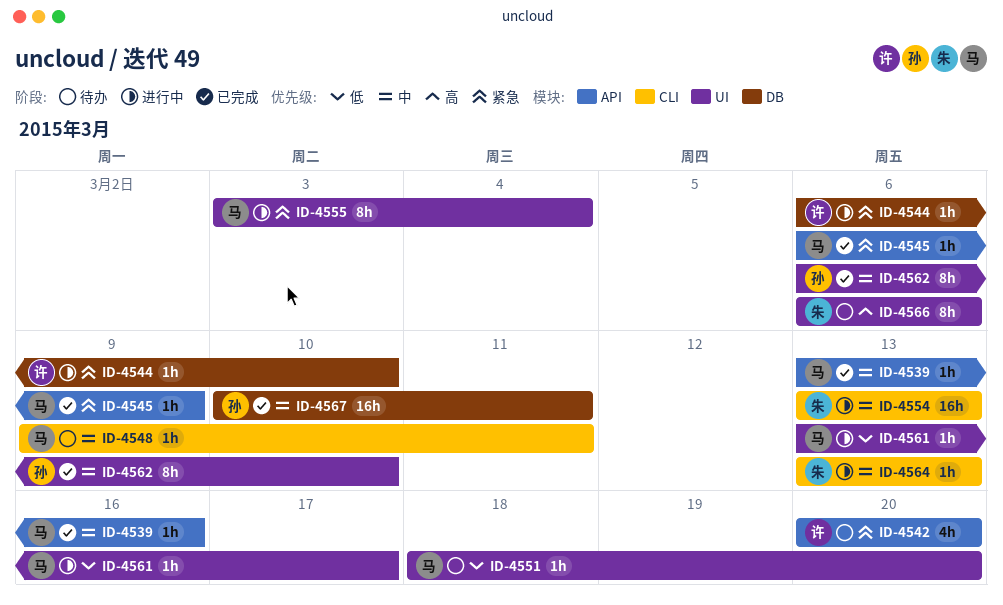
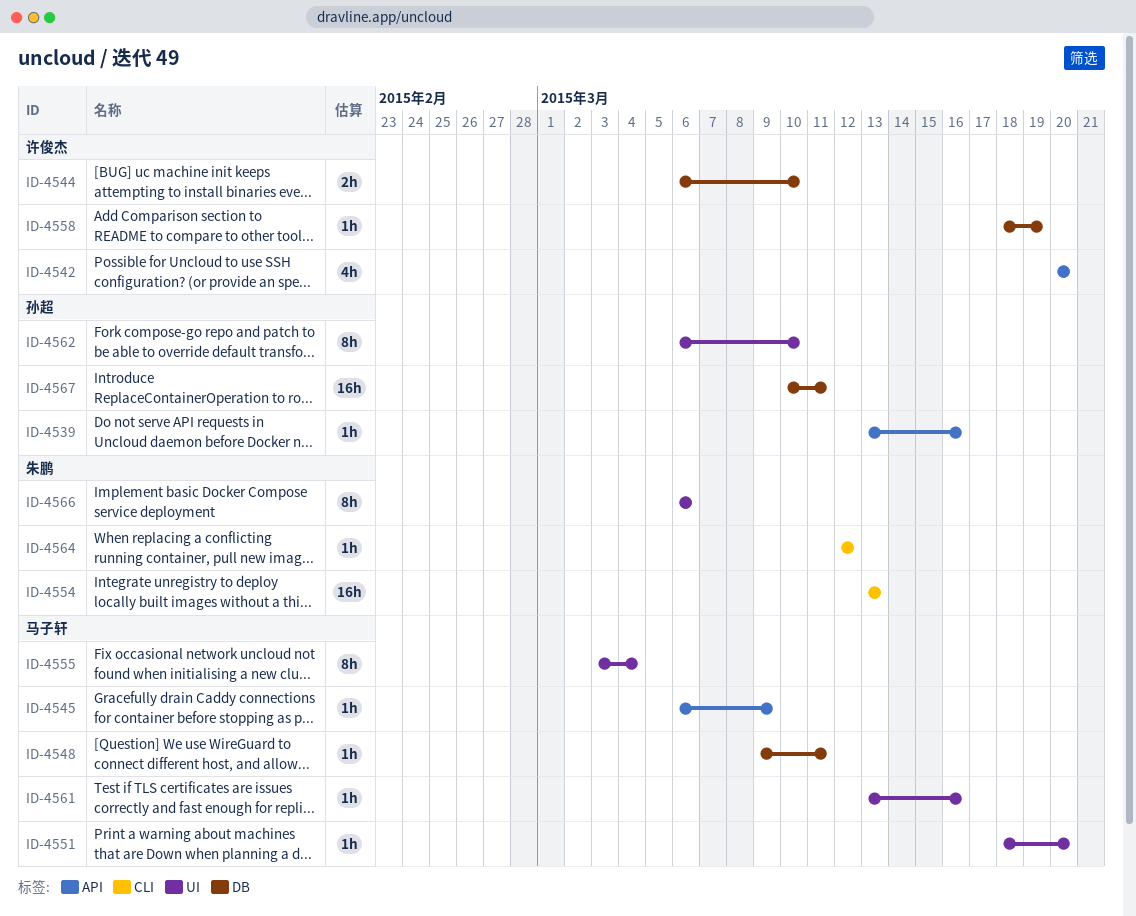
ID-4539, owner: 马子轩 -> 孙超
ID-4544, estimate: 1h -> 2h
ID-4548, label: CLI -> DB
ID-4558: none -> present
ID-4561, due: Mar 17 -> Mar 16
ID-4564, start: Mar 13 -> Mar 12
ID-4564, due: Mar 13 -> Mar 12

